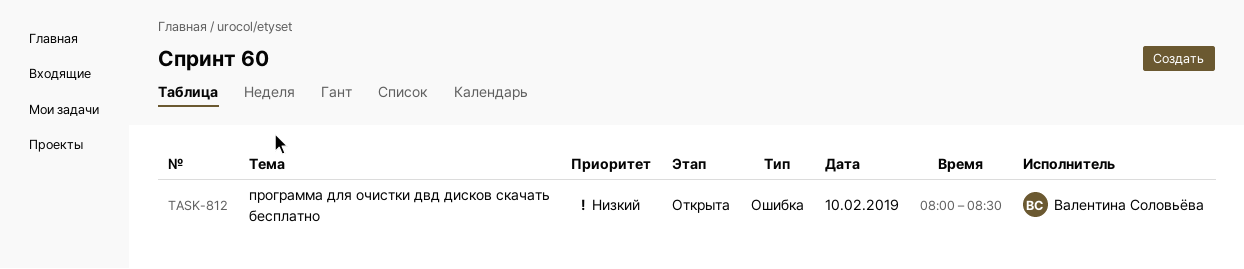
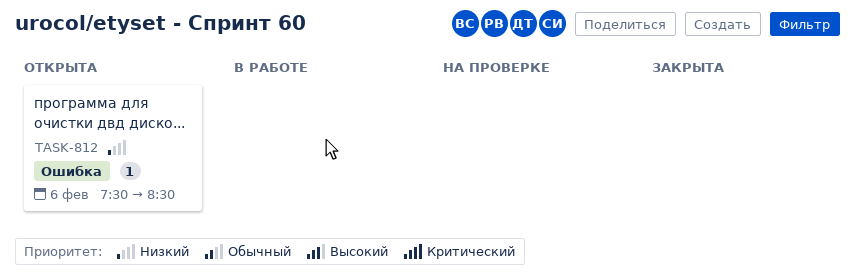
TASK-812, day: Feb 10 -> Feb 6
TASK-812, begins: 08:00 -> 07:30

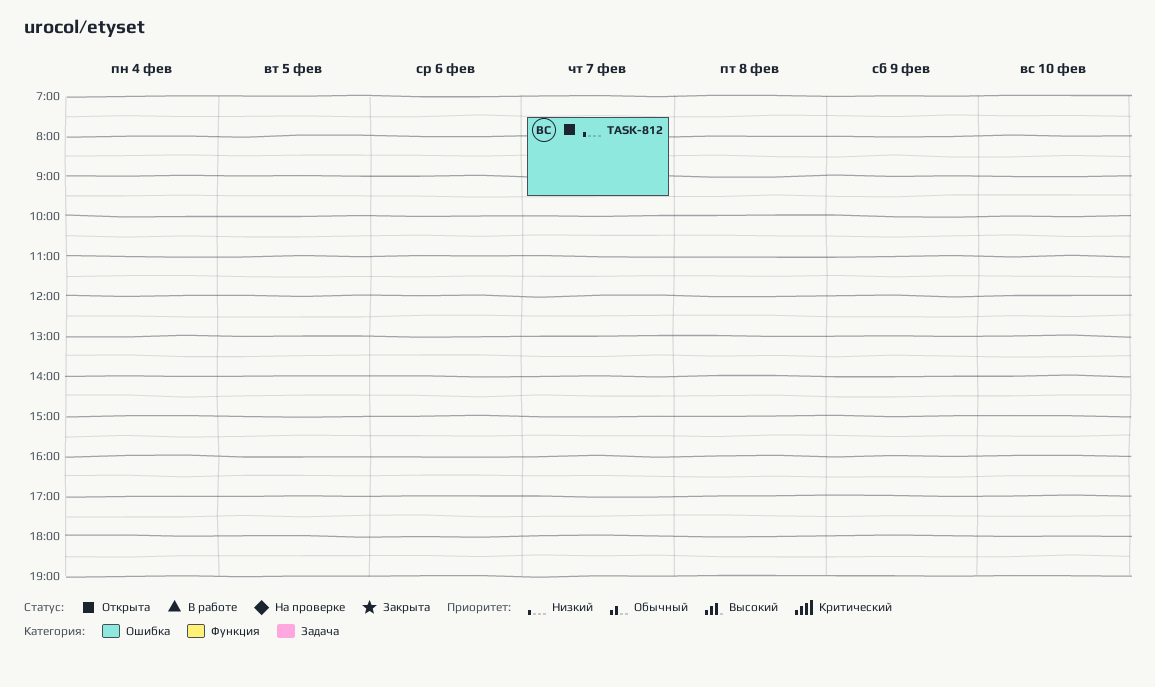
TASK-812, day: Feb 6 -> Feb 7
TASK-812, ends: 08:30 -> 09:30

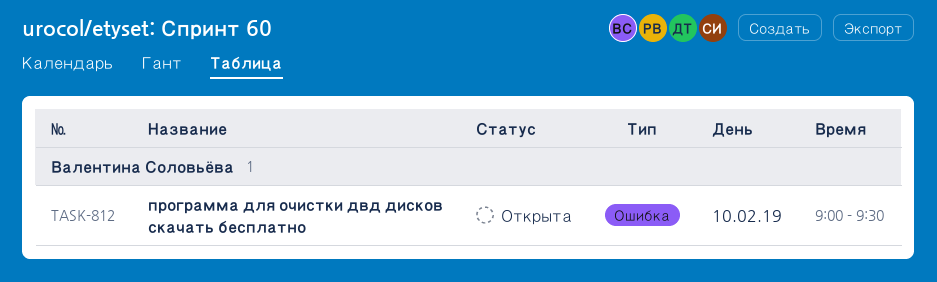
TASK-812, day: Feb 7 -> Feb 10
TASK-812, begins: 07:30 -> 09:00

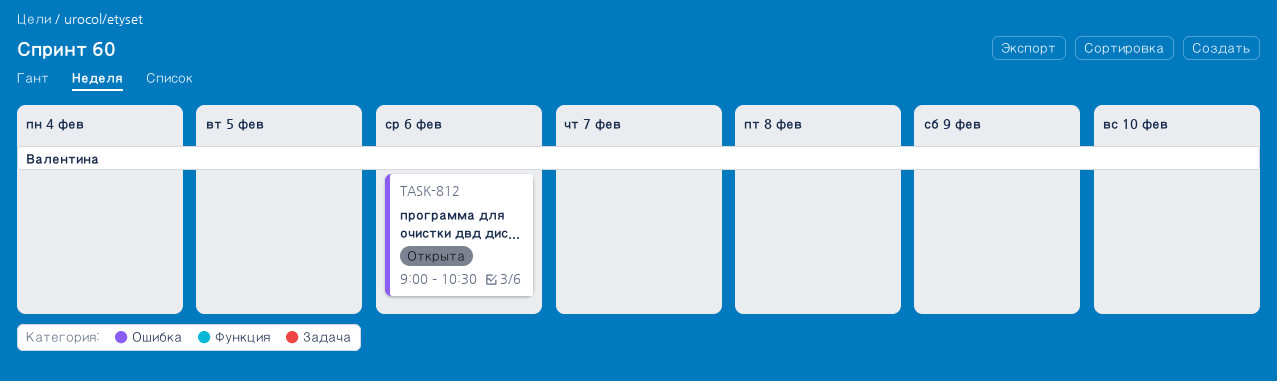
TASK-812, day: Feb 10 -> Feb 6
TASK-812, ends: 09:30 -> 10:30

